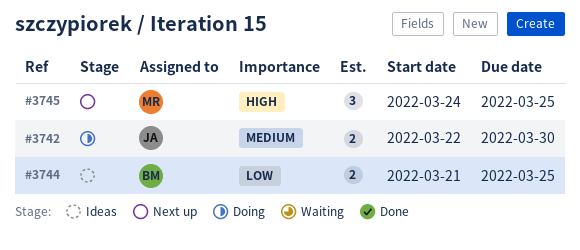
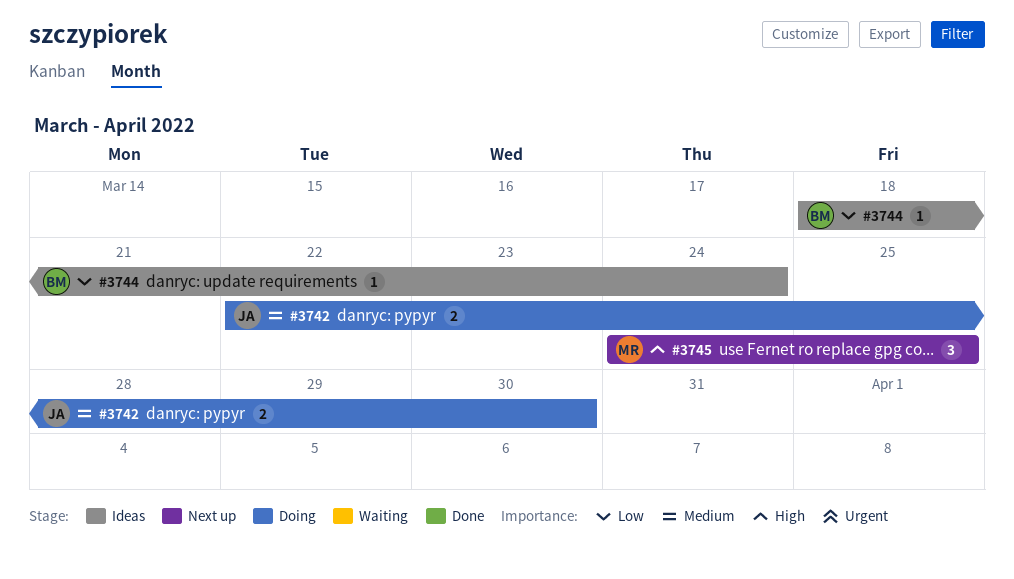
#3744, estimate: 2 -> 1
#3744, start: Mar 21 -> Mar 18
#3744, due: Mar 25 -> Mar 24

